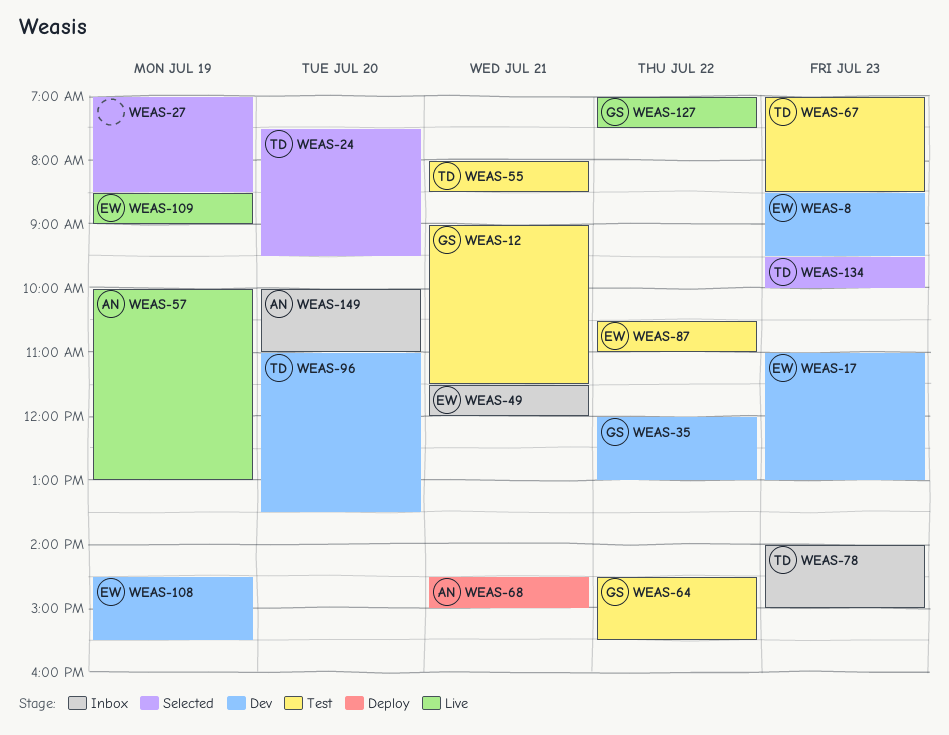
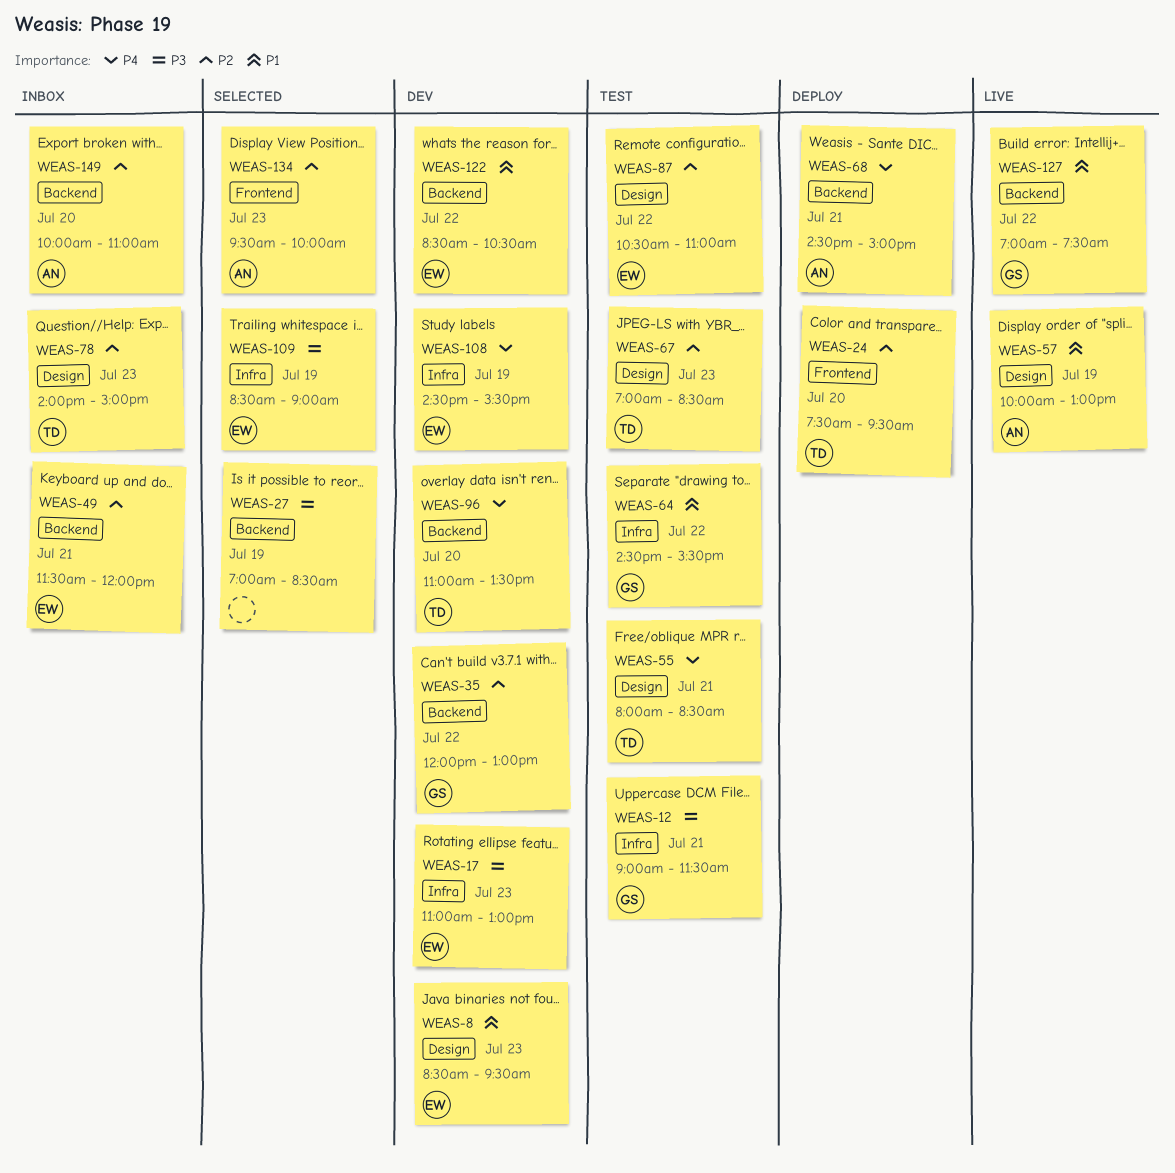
WEAS-24, status: Selected -> Deploy
WEAS-109, status: Live -> Selected
WEAS-122: none -> present
WEAS-134, owner: TD -> AN

